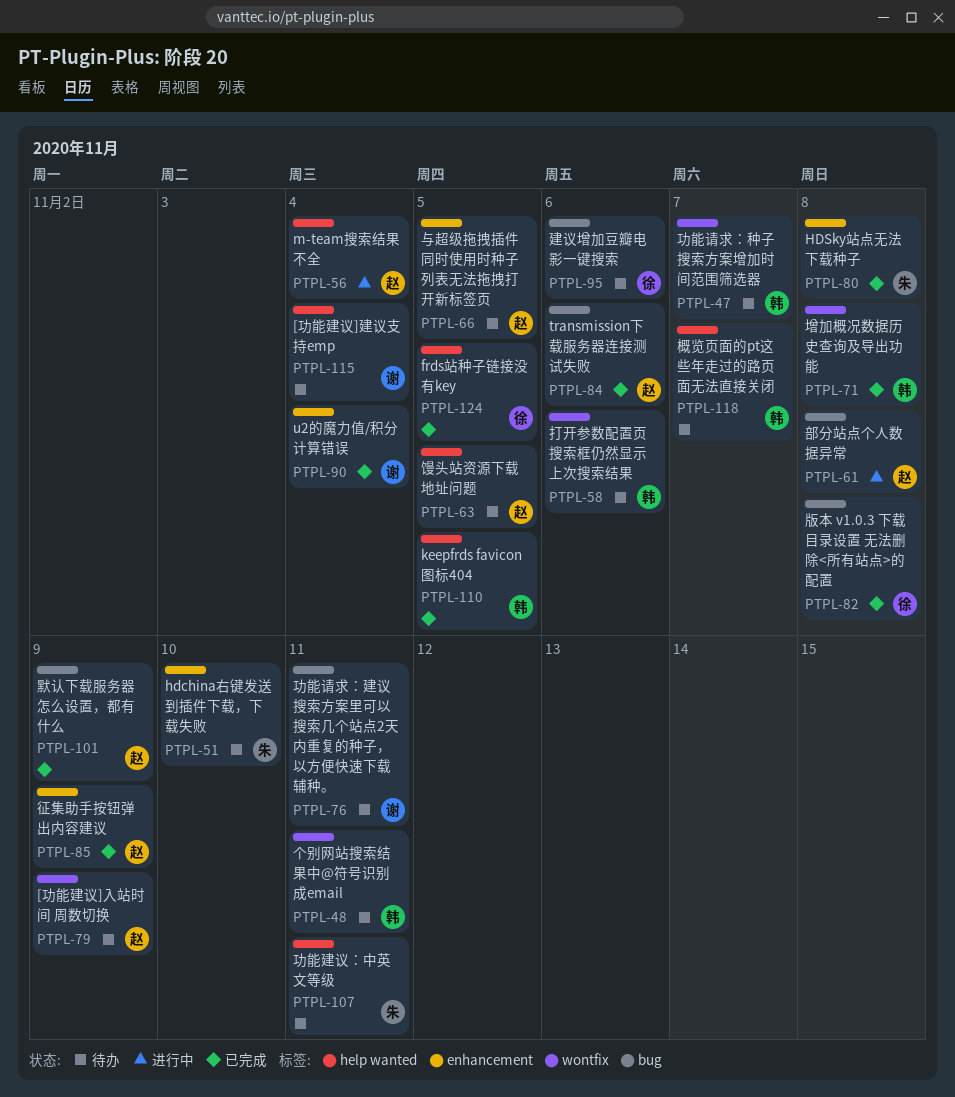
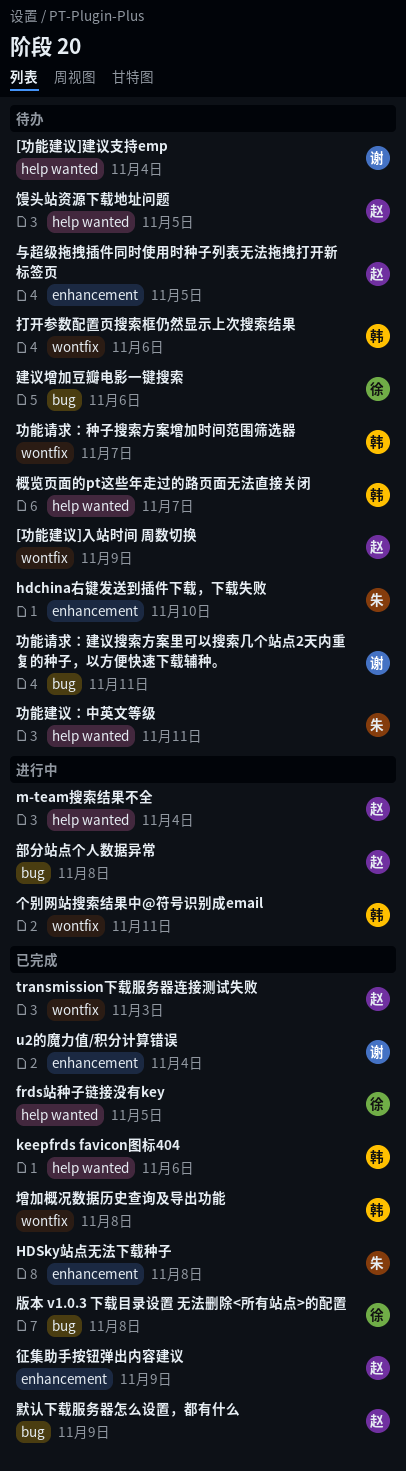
keepfrds favicon图标404, due: Nov 5 -> Nov 6
transmission下载服务器连接测试失败, label: bug -> wontfix
transmission下载服务器连接测试失败, due: Nov 6 -> Nov 3
个别网站搜索结果中@符号识别成email, status: 待办 -> 进行中

